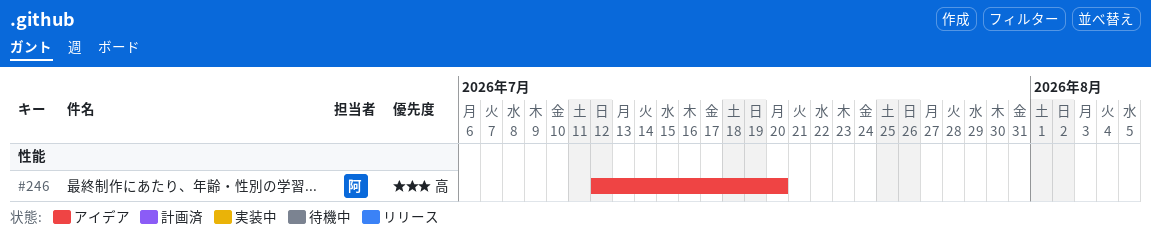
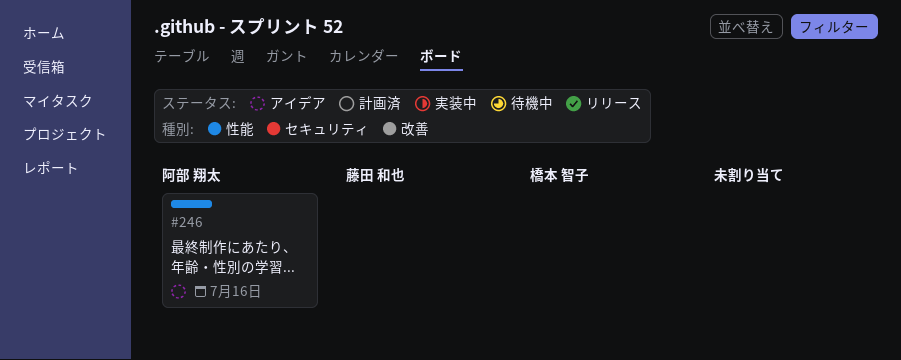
#246, due: Jul 20 -> Jul 16

